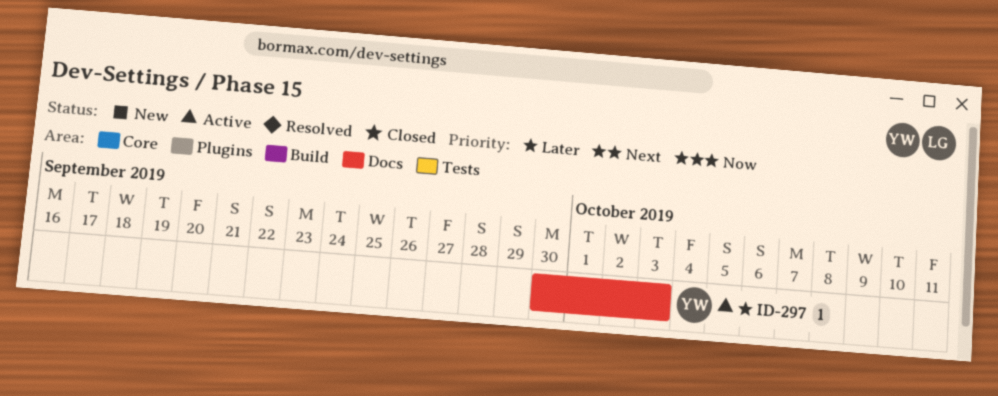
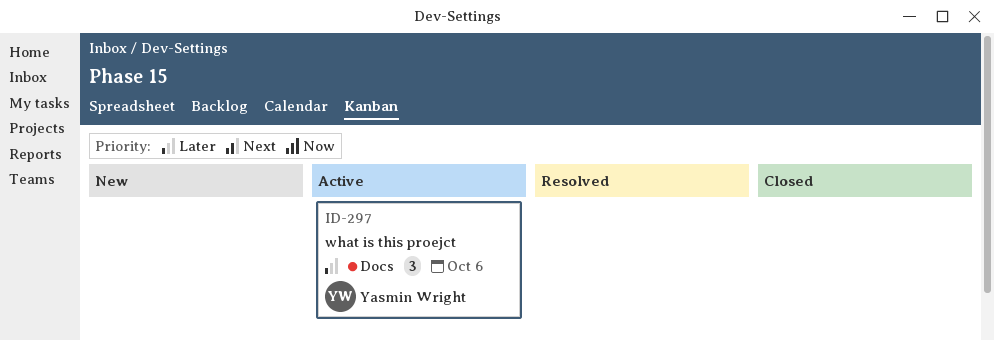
ID-297, estimate: 1 -> 3
ID-297, due: Oct 3 -> Oct 6

